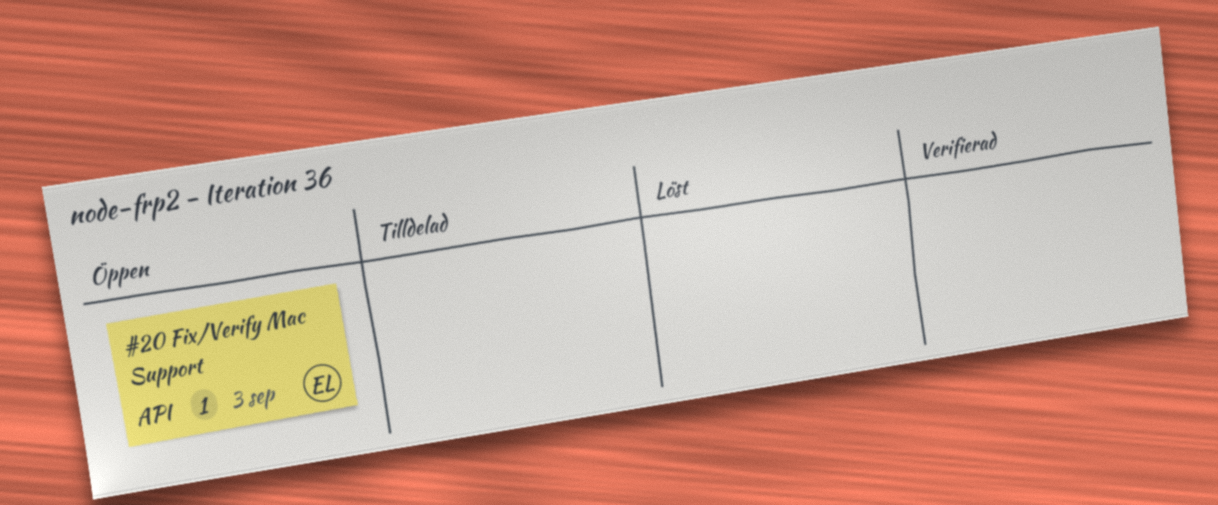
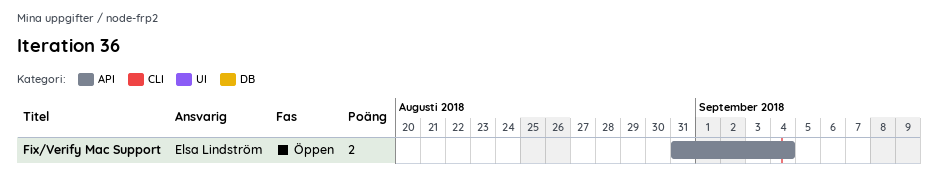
Fix/Verify Mac Support, estimate: 1 -> 2
Fix/Verify Mac Support, due: Sep 3 -> Sep 4

